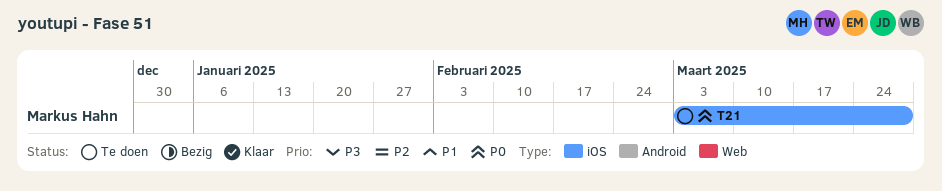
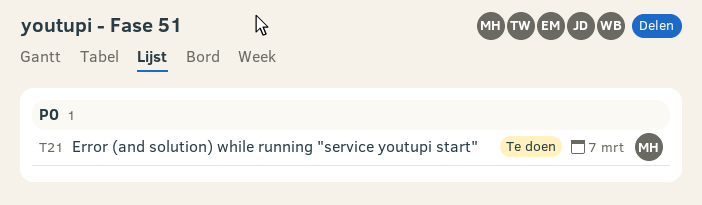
T21, due: Mar 28 -> Mar 7

